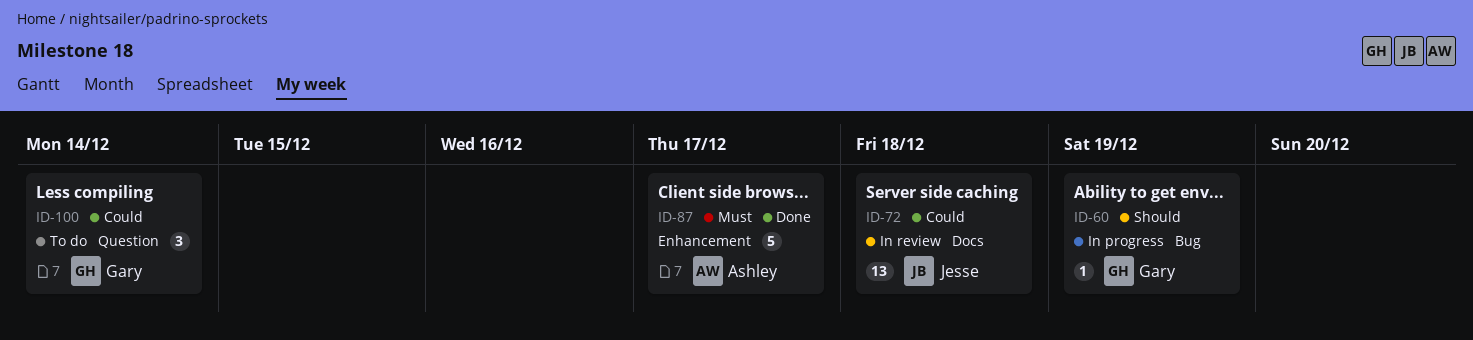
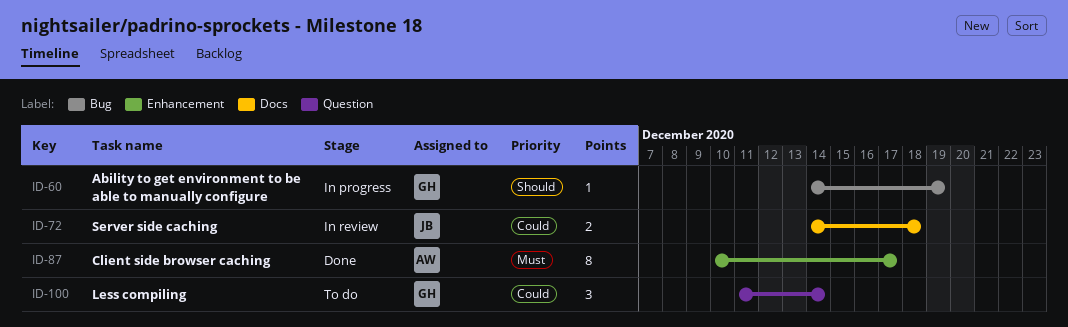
ID-72, estimate: 13 -> 2
ID-87, estimate: 5 -> 8

